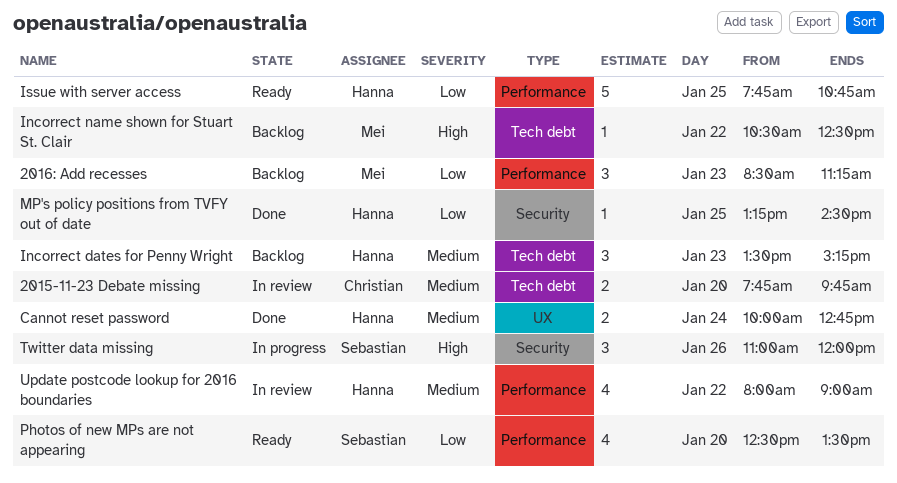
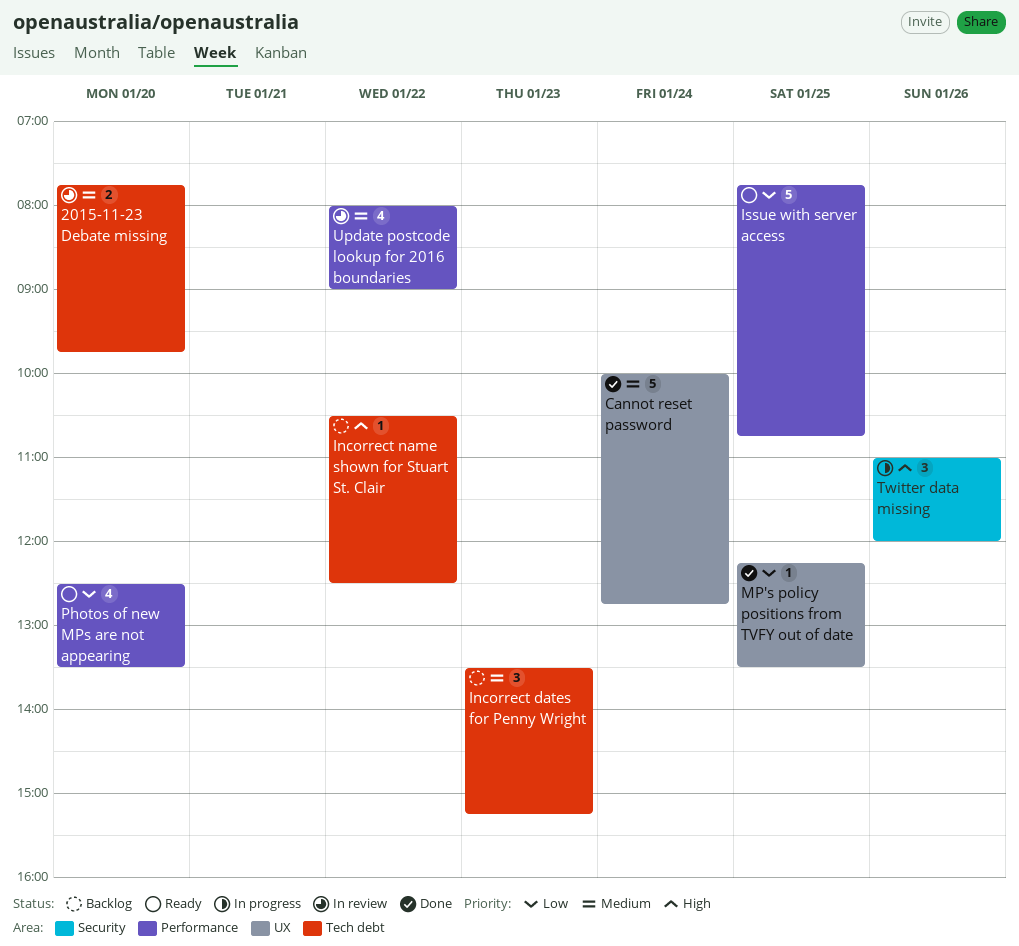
2016: Add recesses: present -> none
Cannot reset password, estimate: 2 -> 5
MP's policy positions from TVFY out of date, label: Security -> UX
MP's policy positions from TVFY out of date, begins: 13:15 -> 12:15
MP's policy positions from TVFY out of date, ends: 14:30 -> 13:30

